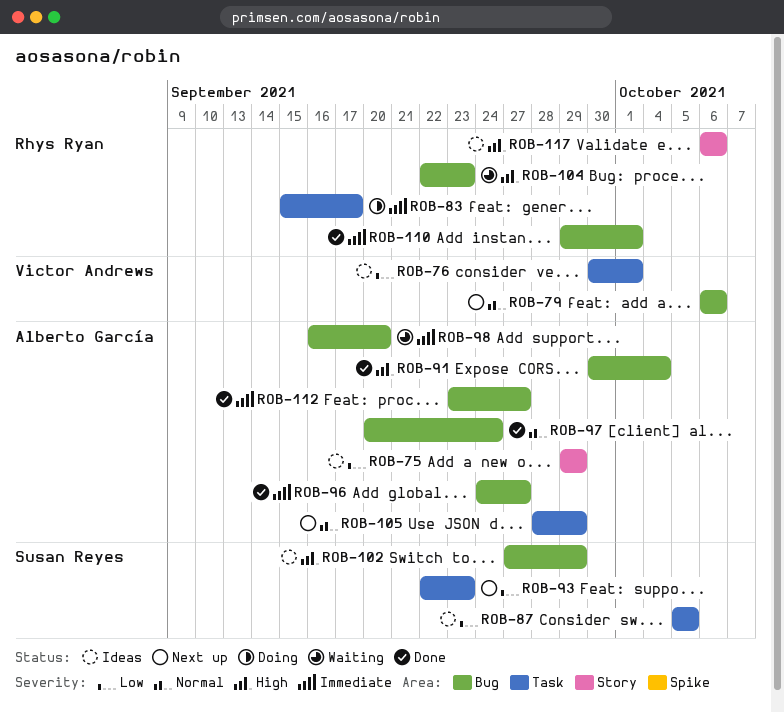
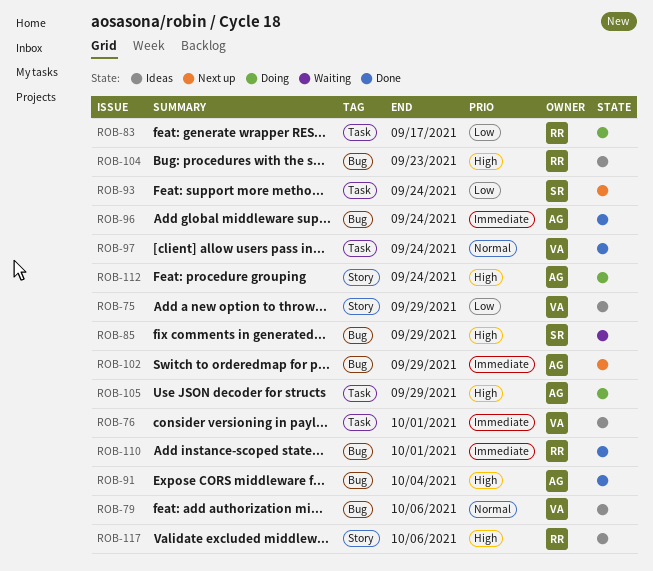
ROB-75, owner: Alberto García -> Victor Andrews
ROB-76, priority: Low -> Immediate
ROB-79, status: Next up -> Ideas
ROB-83, priority: Immediate -> Low
ROB-85: none -> present
ROB-87: present -> none
ROB-93, due: Sep 23 -> Sep 24
ROB-96, due: Sep 27 -> Sep 24
ROB-97, owner: Alberto García -> Victor Andrews
ROB-97, label: Bug -> Task
ROB-98: present -> none
ROB-102, status: Ideas -> Next up
ROB-102, owner: Susan Reyes -> Alberto García
ROB-102, priority: High -> Immediate
ROB-104, status: Waiting -> Ideas
ROB-105, status: Next up -> Doing
ROB-105, priority: Normal -> High
ROB-112, status: Done -> Doing
ROB-112, priority: Immediate -> High
ROB-112, label: Bug -> Story
ROB-112, due: Sep 27 -> Sep 24

